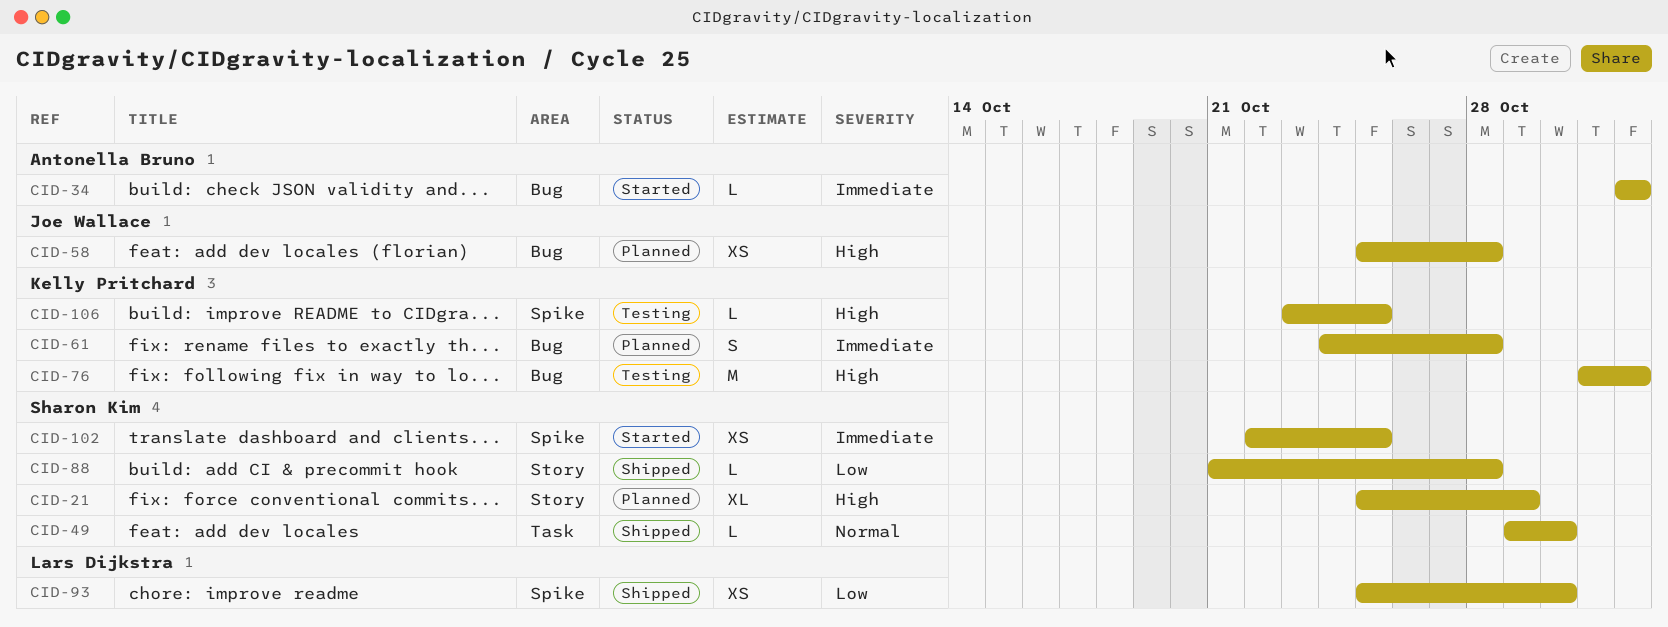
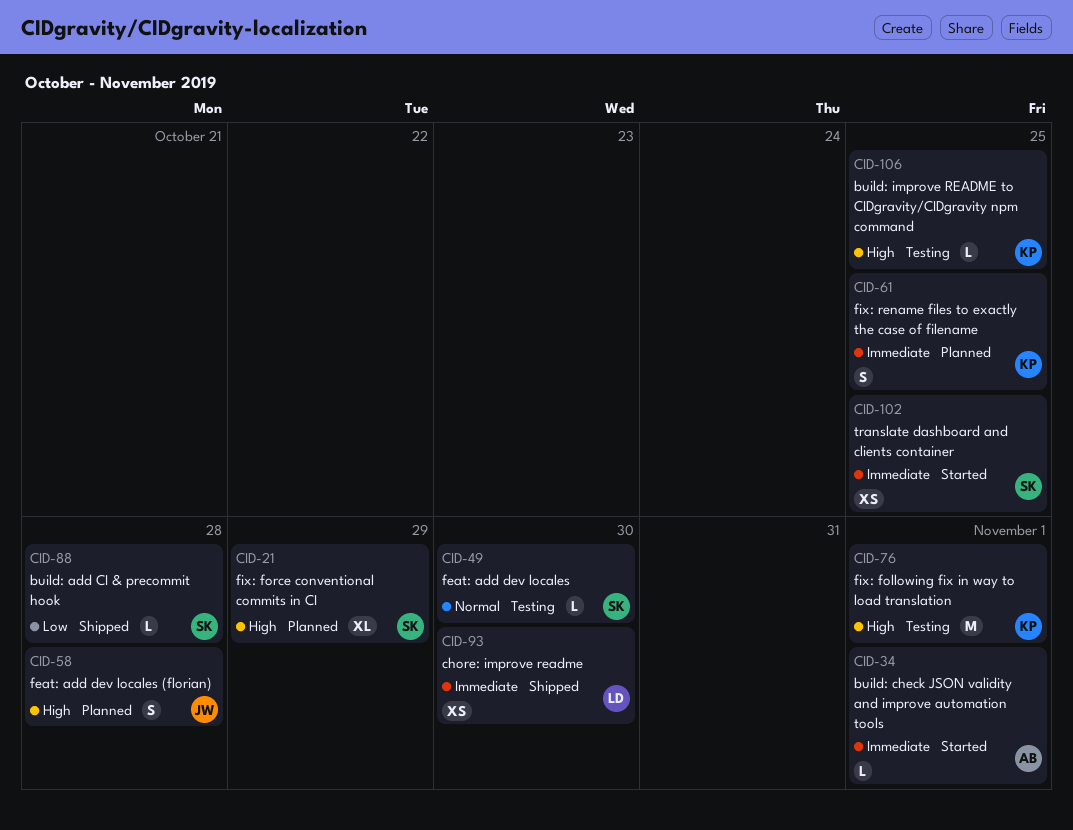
CID-49, status: Shipped -> Testing
CID-58, estimate: XS -> S
CID-61, due: Oct 28 -> Oct 25
CID-93, priority: Low -> Immediate

